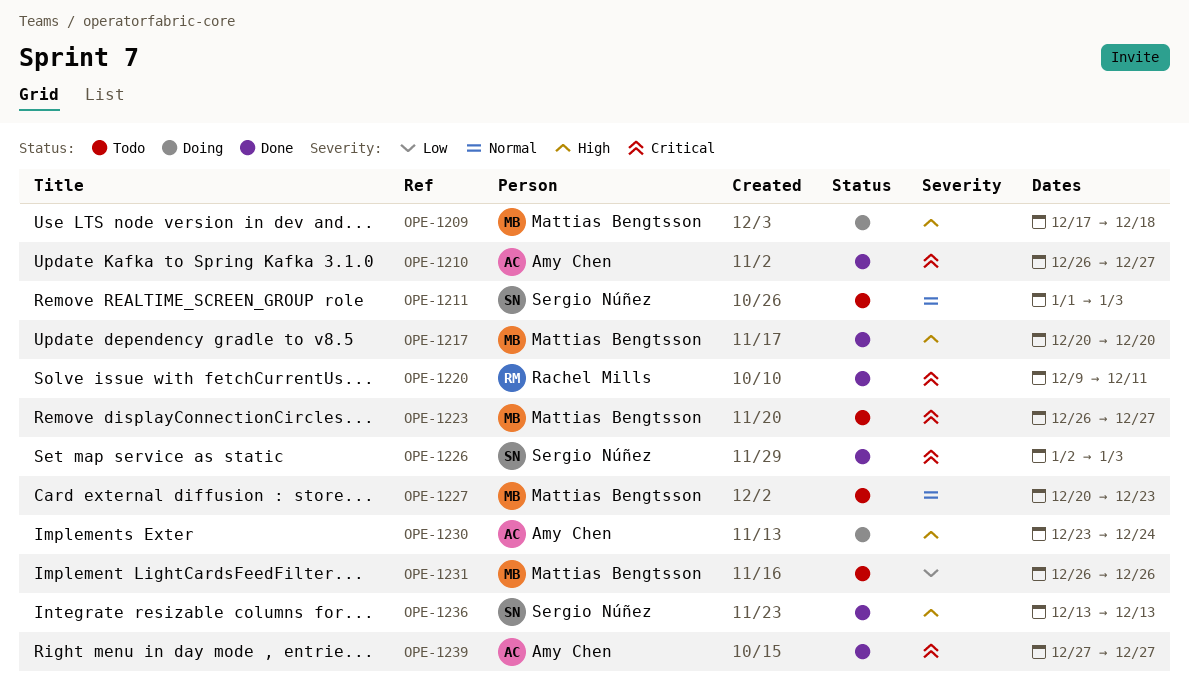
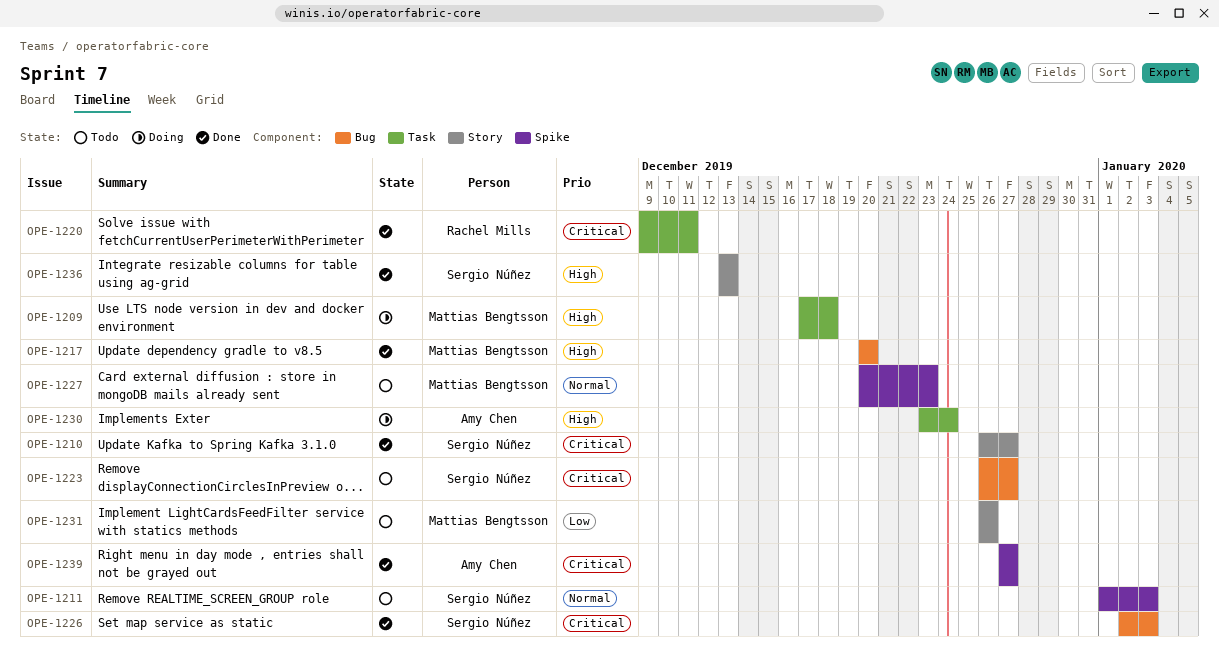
OPE-1210, owner: Amy Chen -> Sergio Núñez
OPE-1223, owner: Mattias Bengtsson -> Sergio Núñez

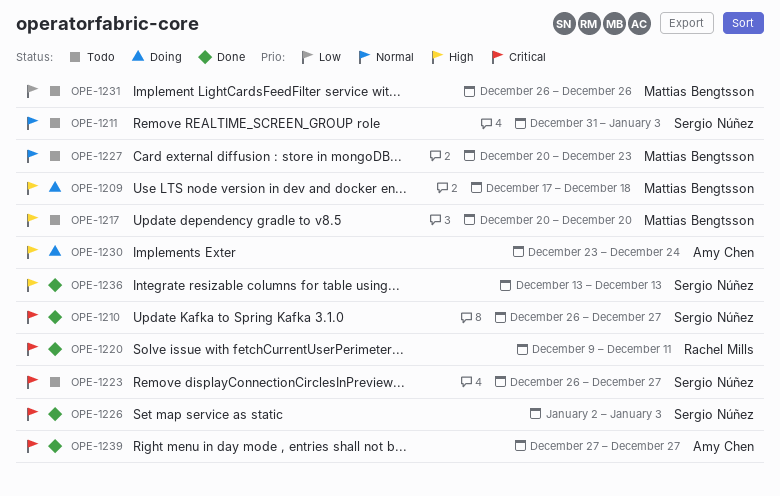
OPE-1211, start: Jan 1 -> Dec 31
OPE-1217, status: Done -> Todo

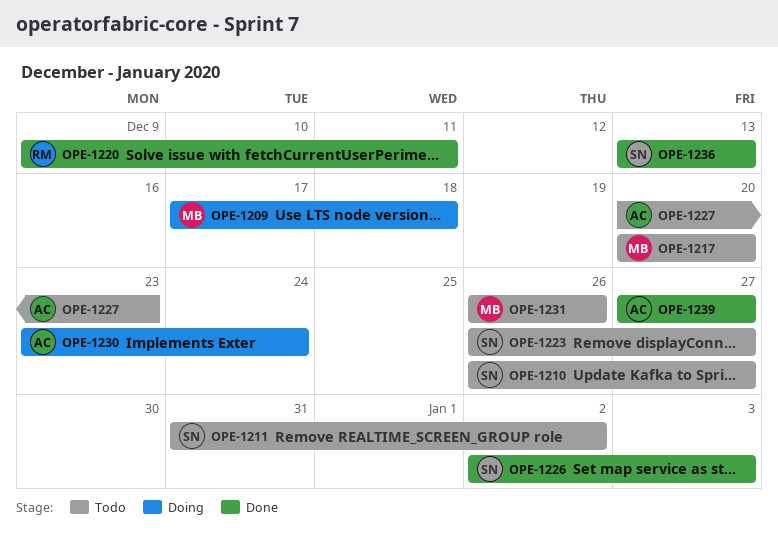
OPE-1210, status: Done -> Todo
OPE-1211, due: Jan 3 -> Jan 2
OPE-1227, owner: Mattias Bengtsson -> Amy Chen

